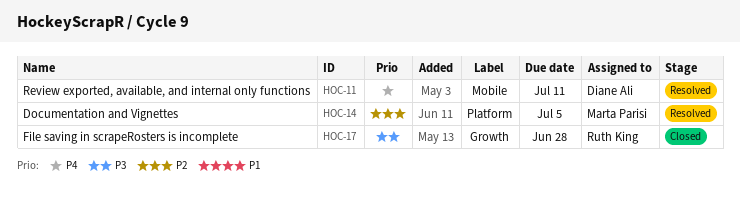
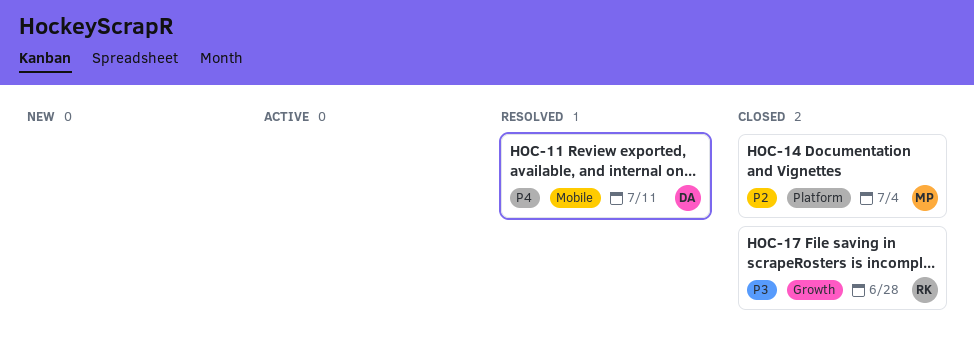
HOC-14, status: Resolved -> Closed
HOC-14, due: Jul 5 -> Jul 4

